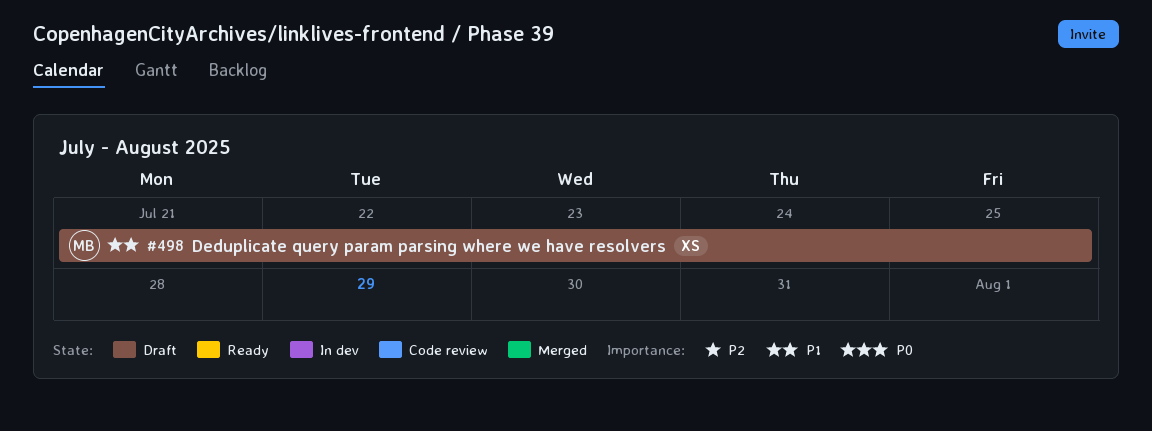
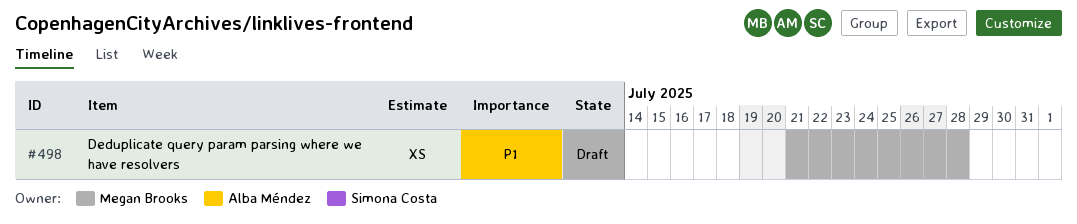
#498, due: Jul 25 -> Jul 28

